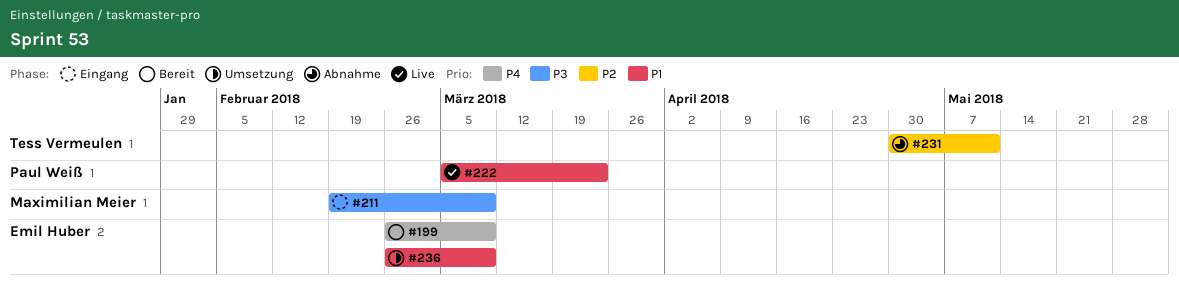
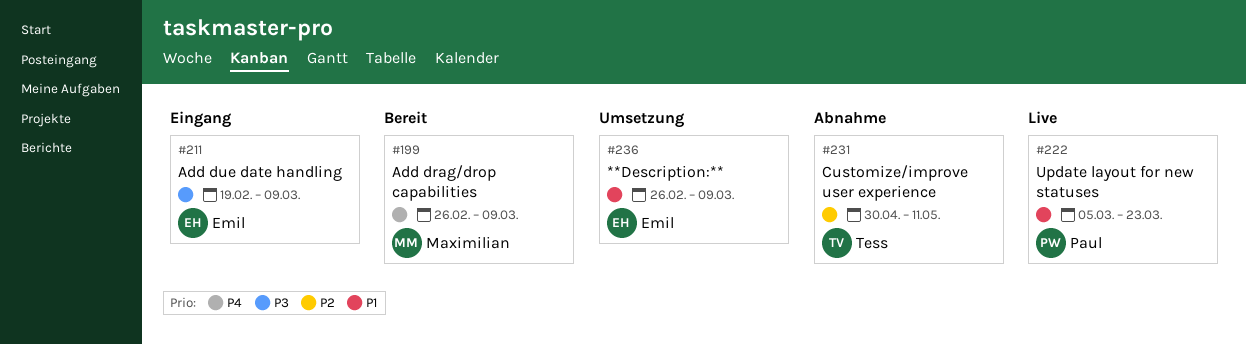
#199, owner: Emil Huber -> Maximilian Meier
#211, owner: Maximilian Meier -> Emil Huber

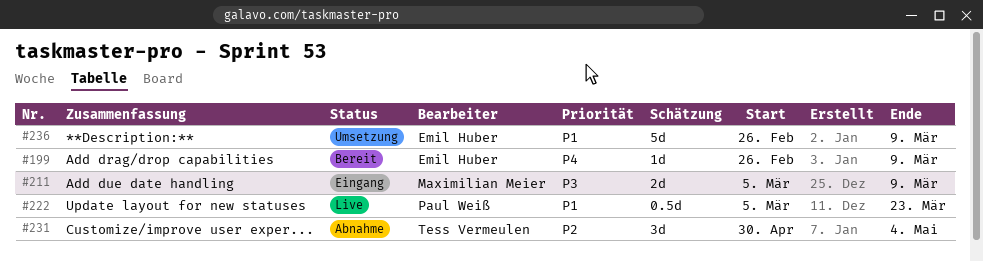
#199, owner: Maximilian Meier -> Emil Huber
#211, owner: Emil Huber -> Maximilian Meier
#211, start: Feb 19 -> Mar 5
#231, due: May 11 -> May 4

